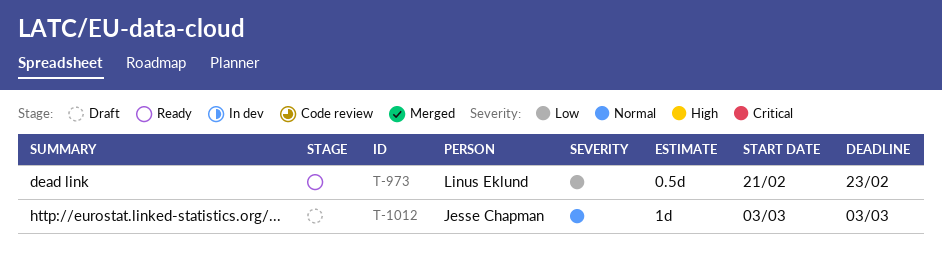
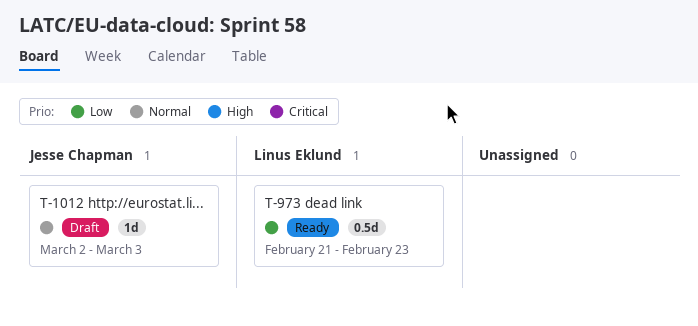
T-1012, start: Mar 3 -> Mar 2

